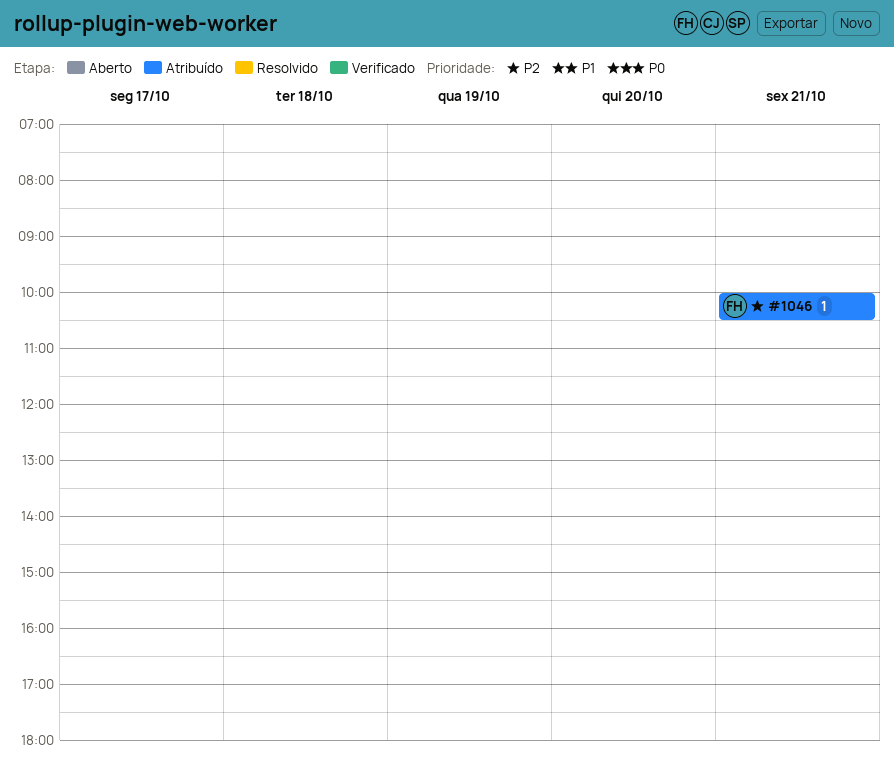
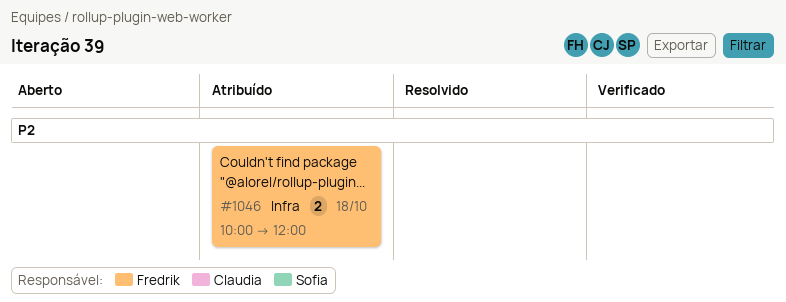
#1046, estimate: 1 -> 2
#1046, day: Oct 21 -> Oct 18
#1046, ends: 10:30 -> 12:00

